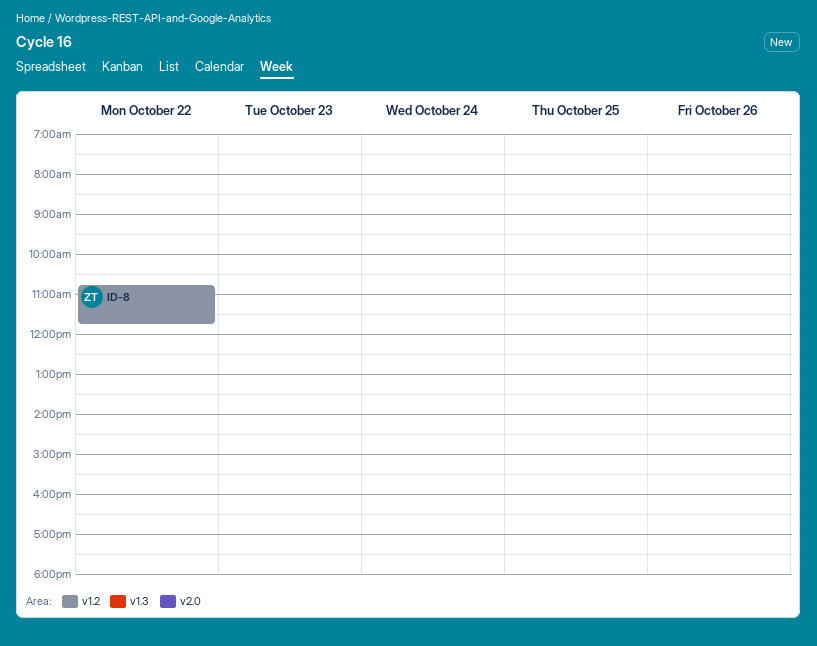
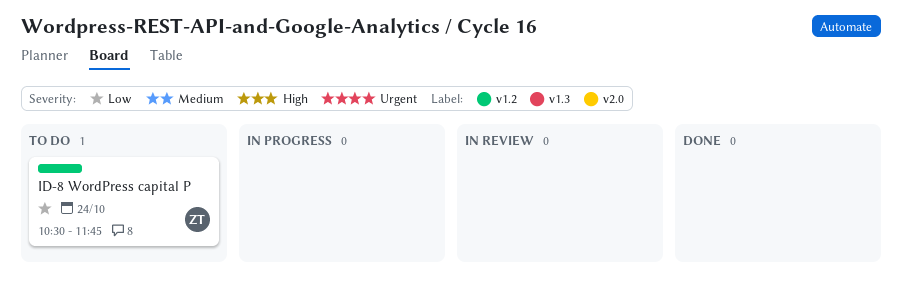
ID-8, day: Oct 22 -> Oct 24
ID-8, begins: 10:45 -> 10:30

